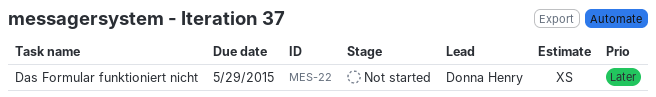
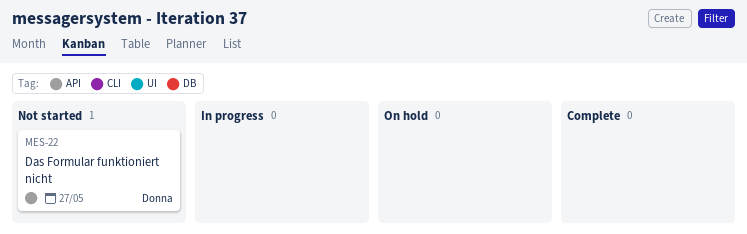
MES-22, due: May 29 -> May 27

